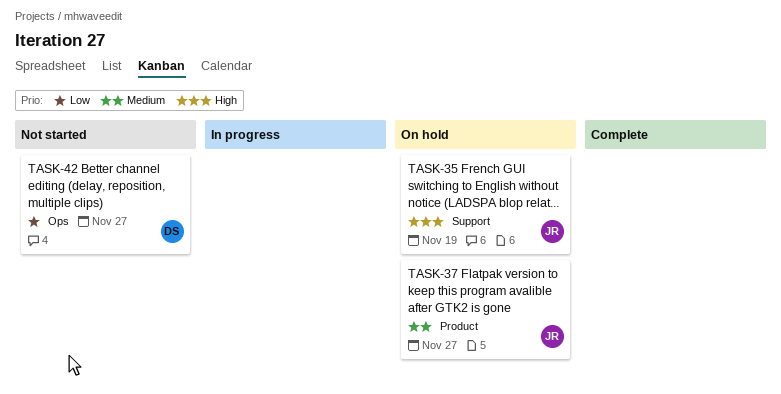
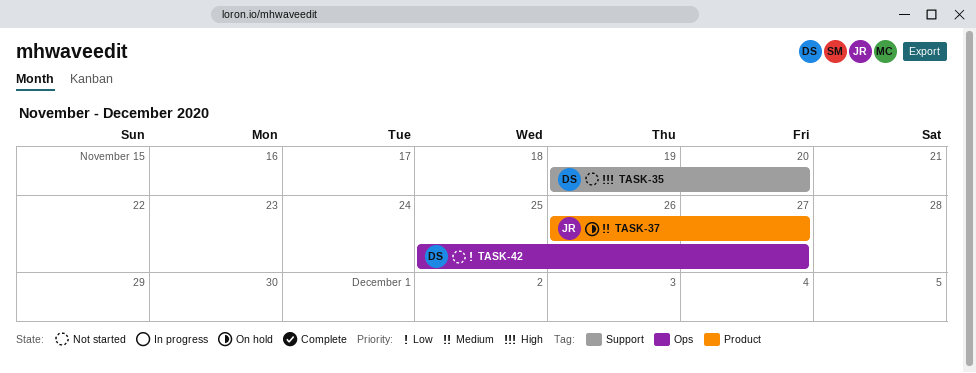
TASK-35, status: On hold -> Not started
TASK-35, owner: JR -> DS
TASK-35, due: Nov 19 -> Nov 20

